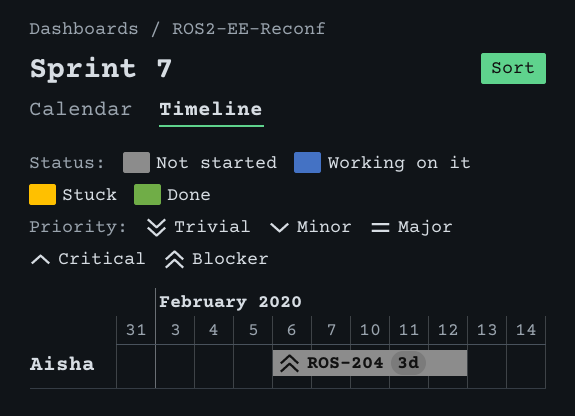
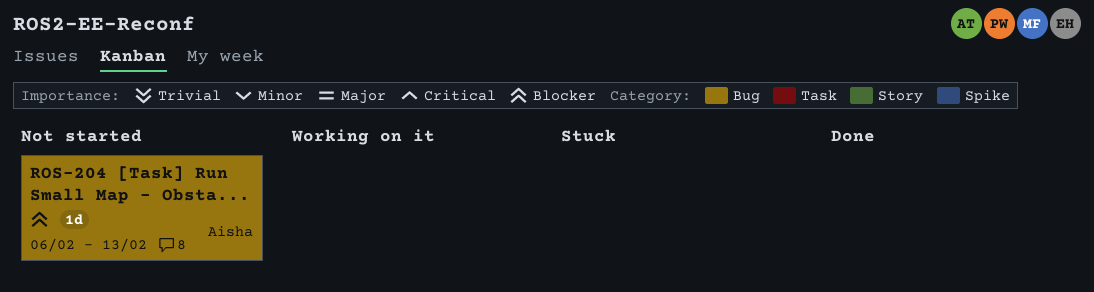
ROS-204, estimate: 3d -> 1d
ROS-204, due: Feb 12 -> Feb 13

